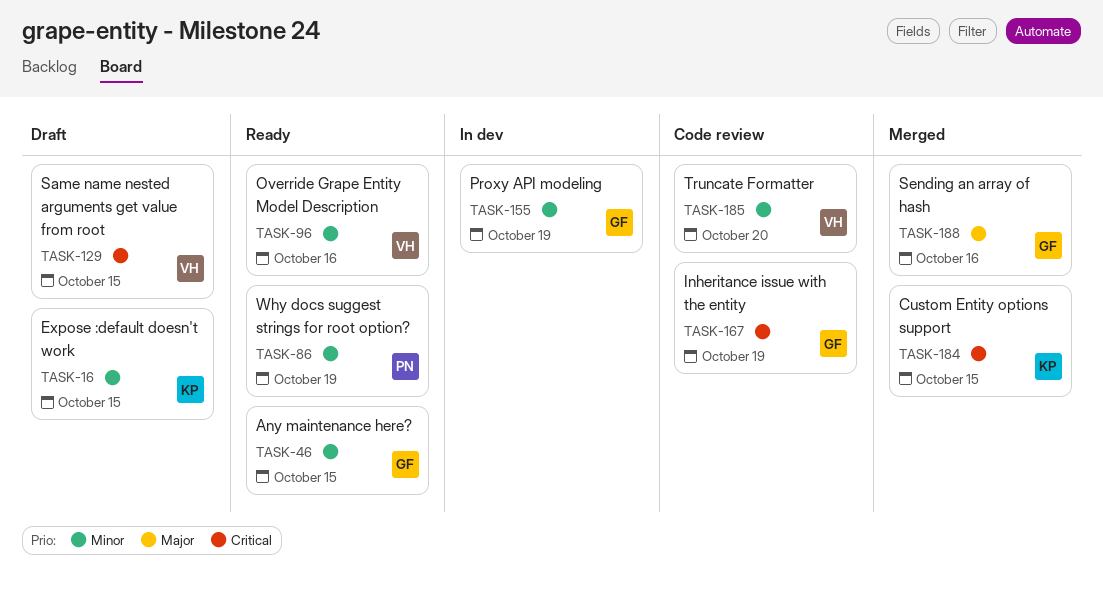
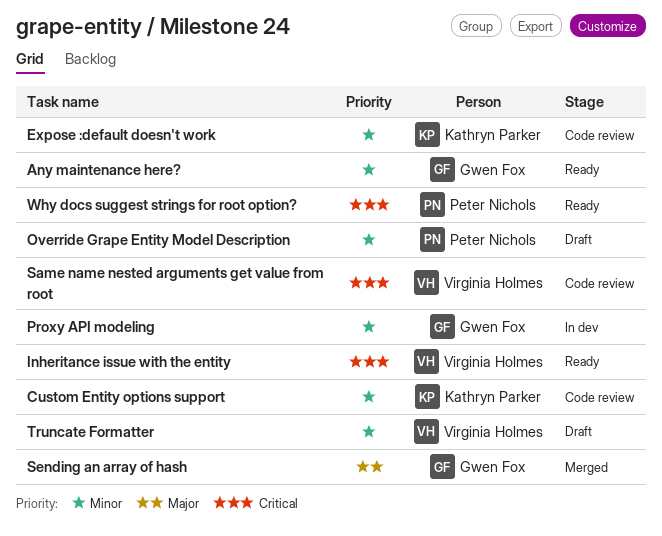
Custom Entity options support, status: Merged -> Code review
Custom Entity options support, priority: Critical -> Minor
Expose :default doesn't work, status: Draft -> Code review
Inheritance issue with the entity, status: Code review -> Ready
Inheritance issue with the entity, owner: Gwen Fox -> Virginia Holmes
Override Grape Entity Model Description, status: Ready -> Draft
Override Grape Entity Model Description, owner: Virginia Holmes -> Peter Nichols
Same name nested arguments get value from root, status: Draft -> Code review
Truncate Formatter, status: Code review -> Draft
Why docs suggest strings for root option?, priority: Minor -> Critical

